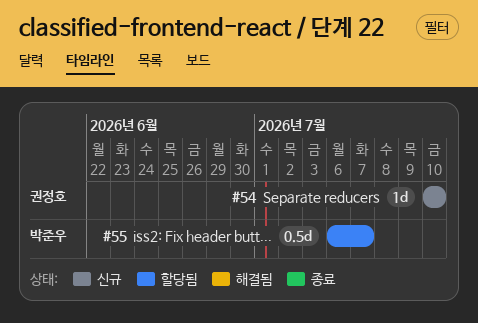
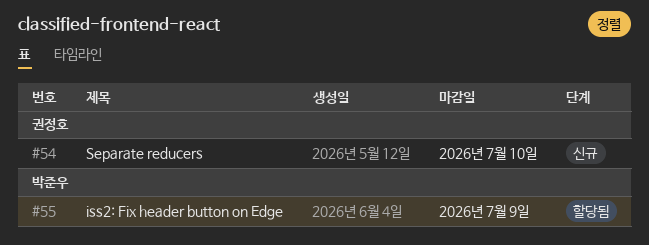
#55, due: Jul 7 -> Jul 9

